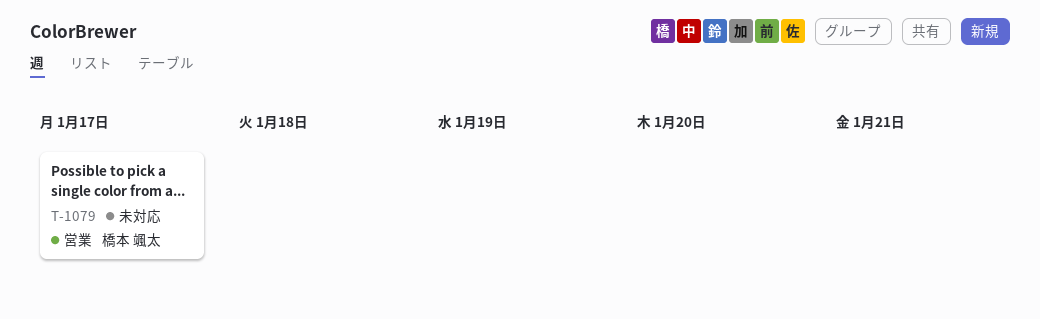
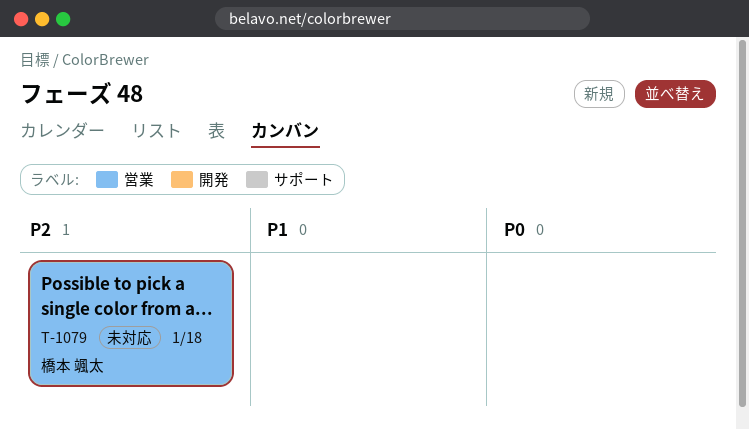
T-1079, due: Jan 17 -> Jan 18

